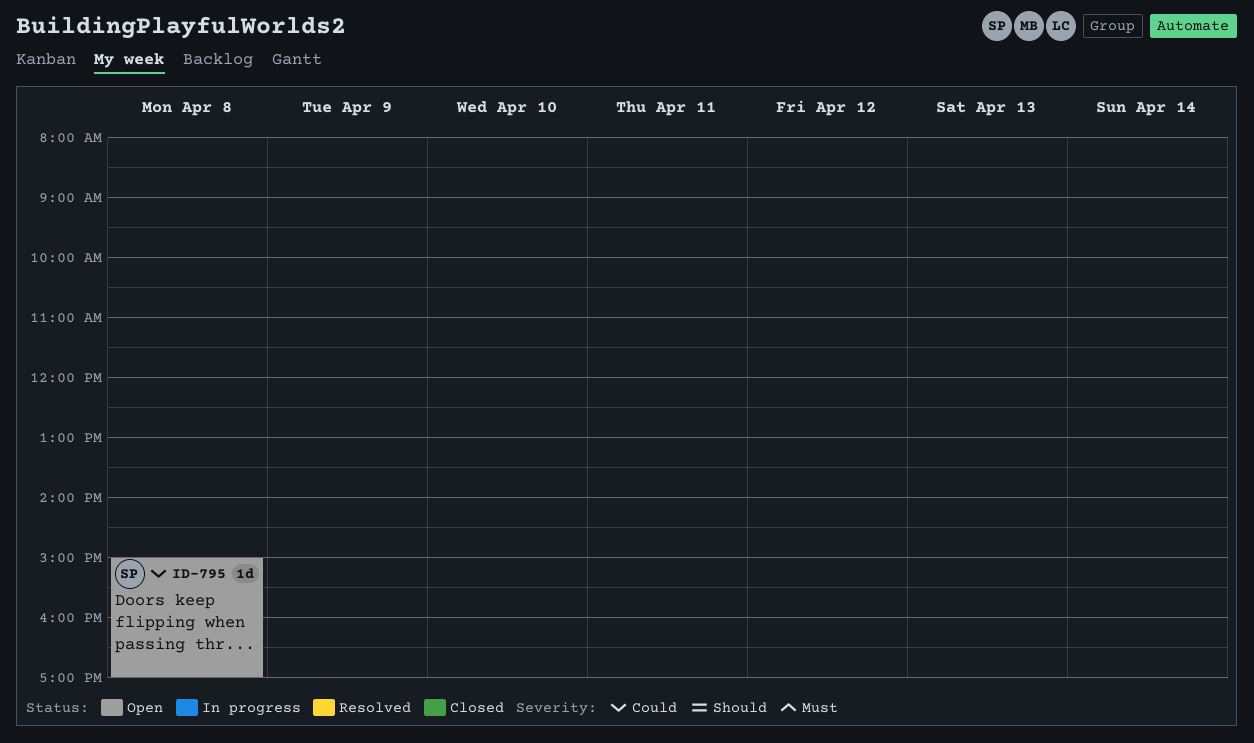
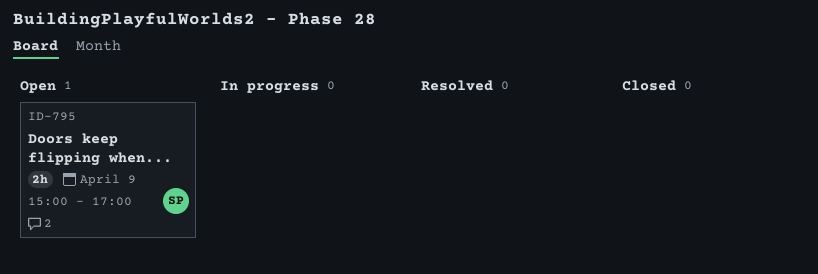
ID-795, estimate: 1d -> 2h
ID-795, day: Apr 8 -> Apr 9

